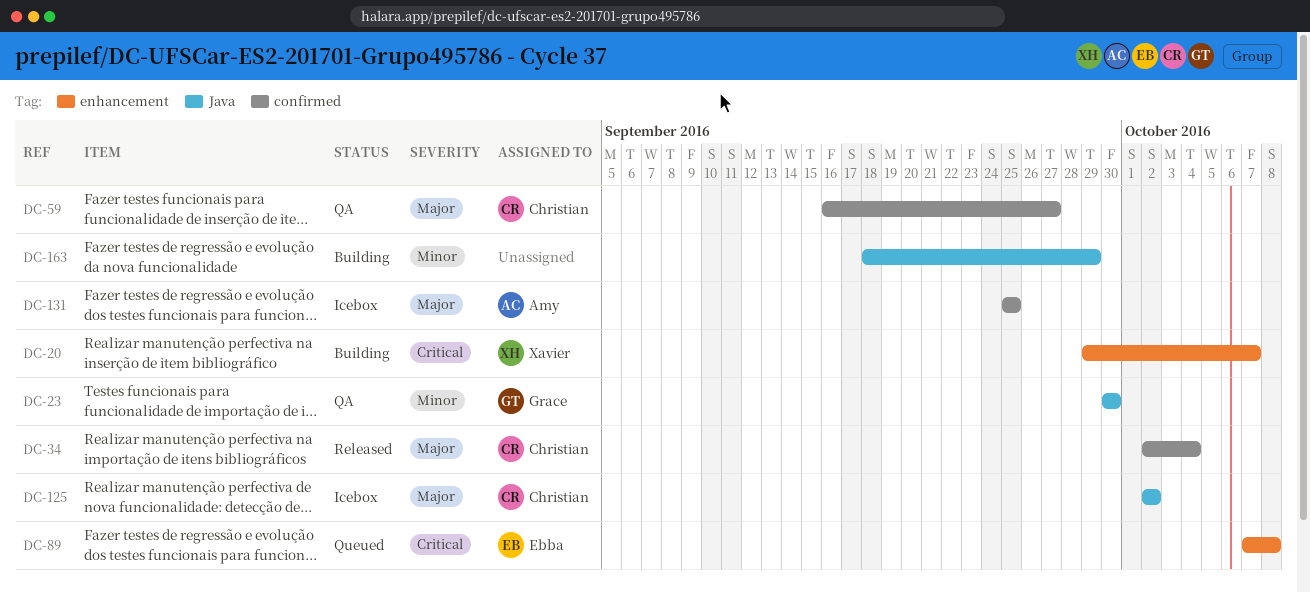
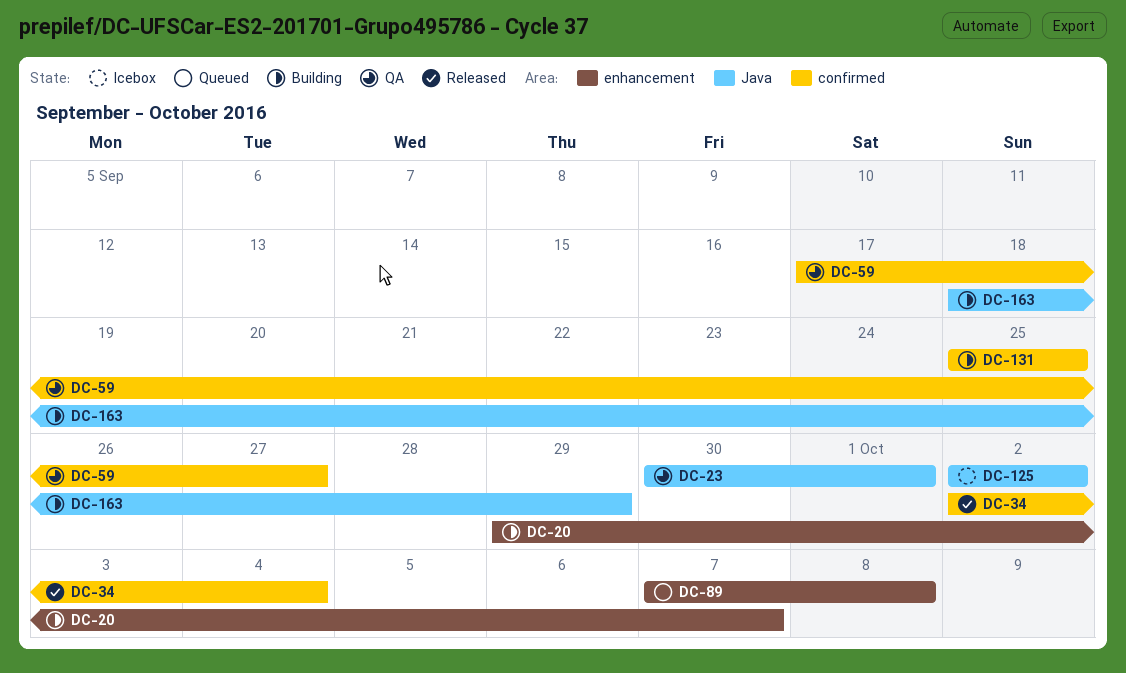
DC-23, due: Sep 30 -> Oct 1
DC-59, start: Sep 16 -> Sep 17
DC-131, status: Icebox -> Building

